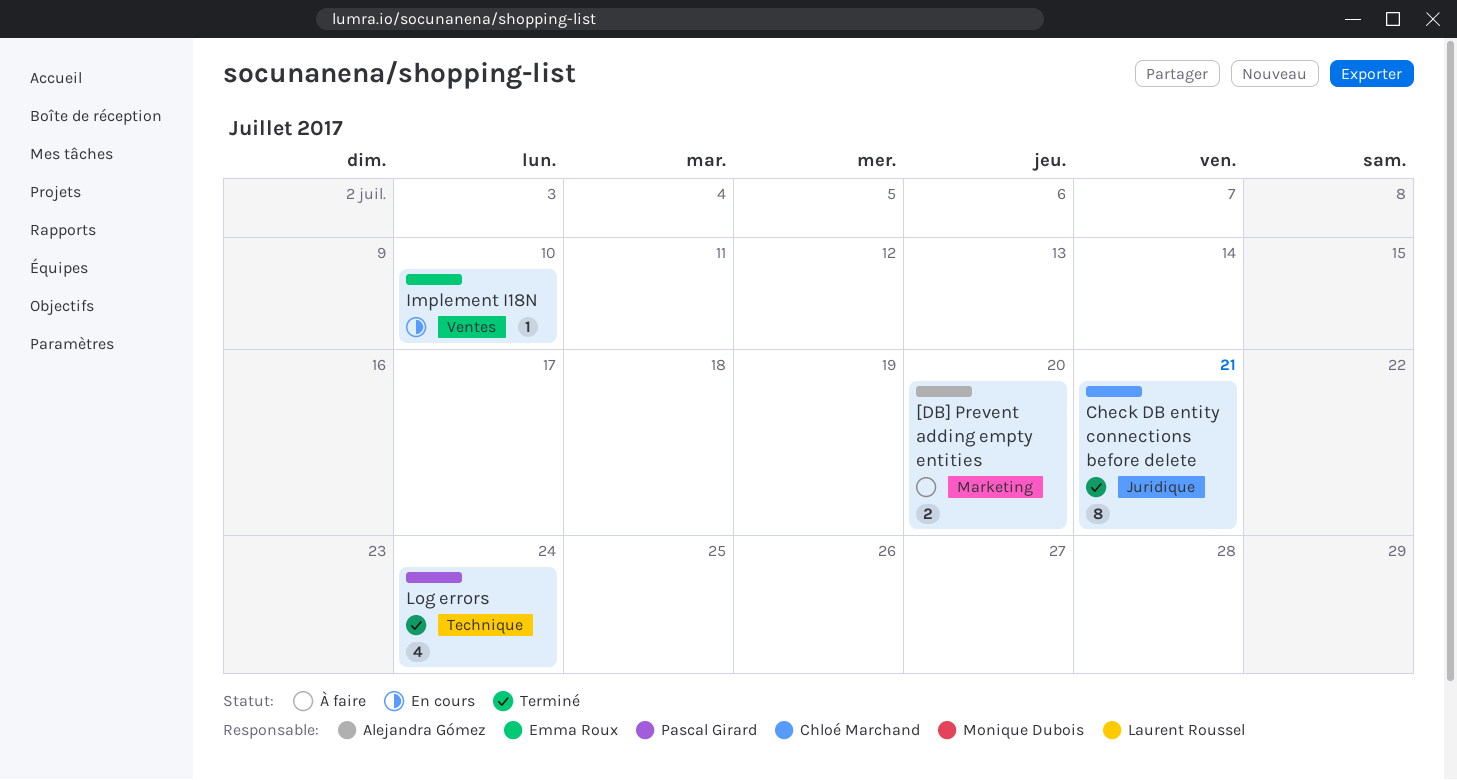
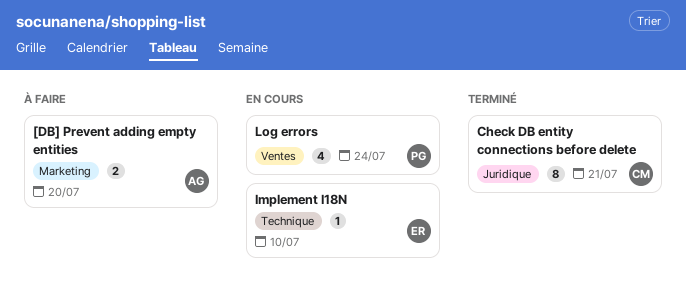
Implement I18N, label: Ventes -> Technique
Log errors, status: Terminé -> En cours
Log errors, label: Technique -> Ventes

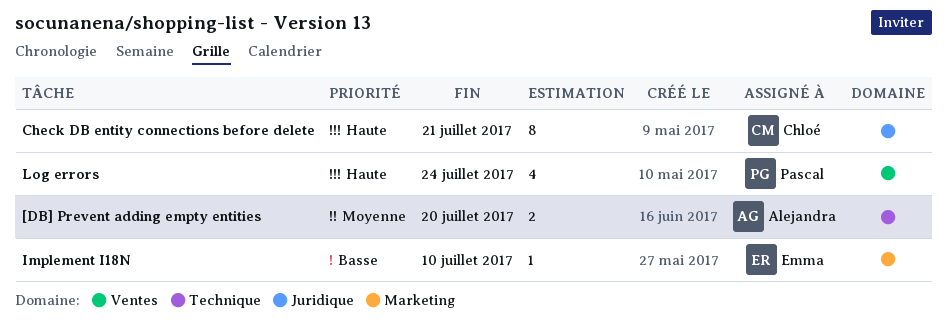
[DB] Prevent adding empty entities, label: Marketing -> Technique
Implement I18N, label: Technique -> Marketing

